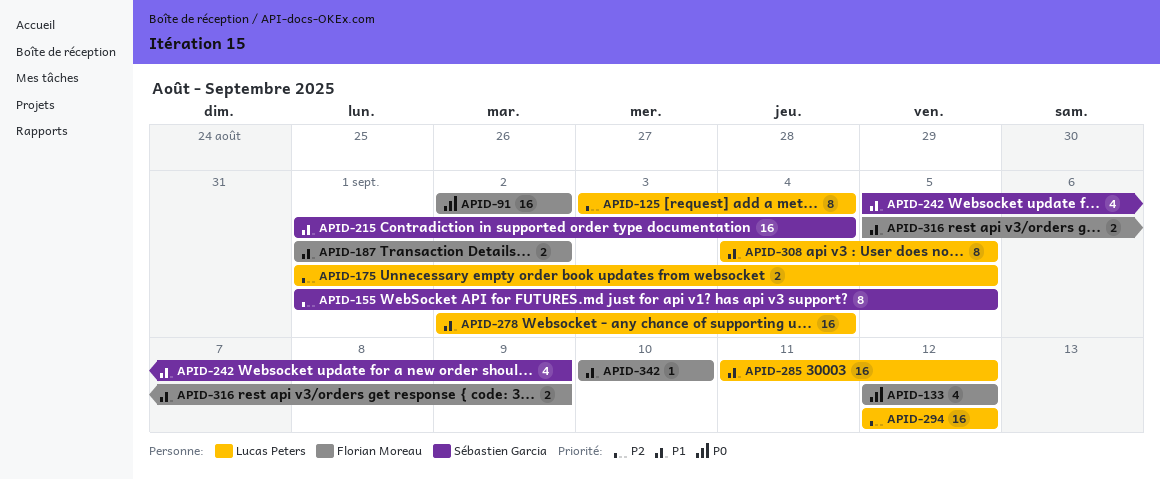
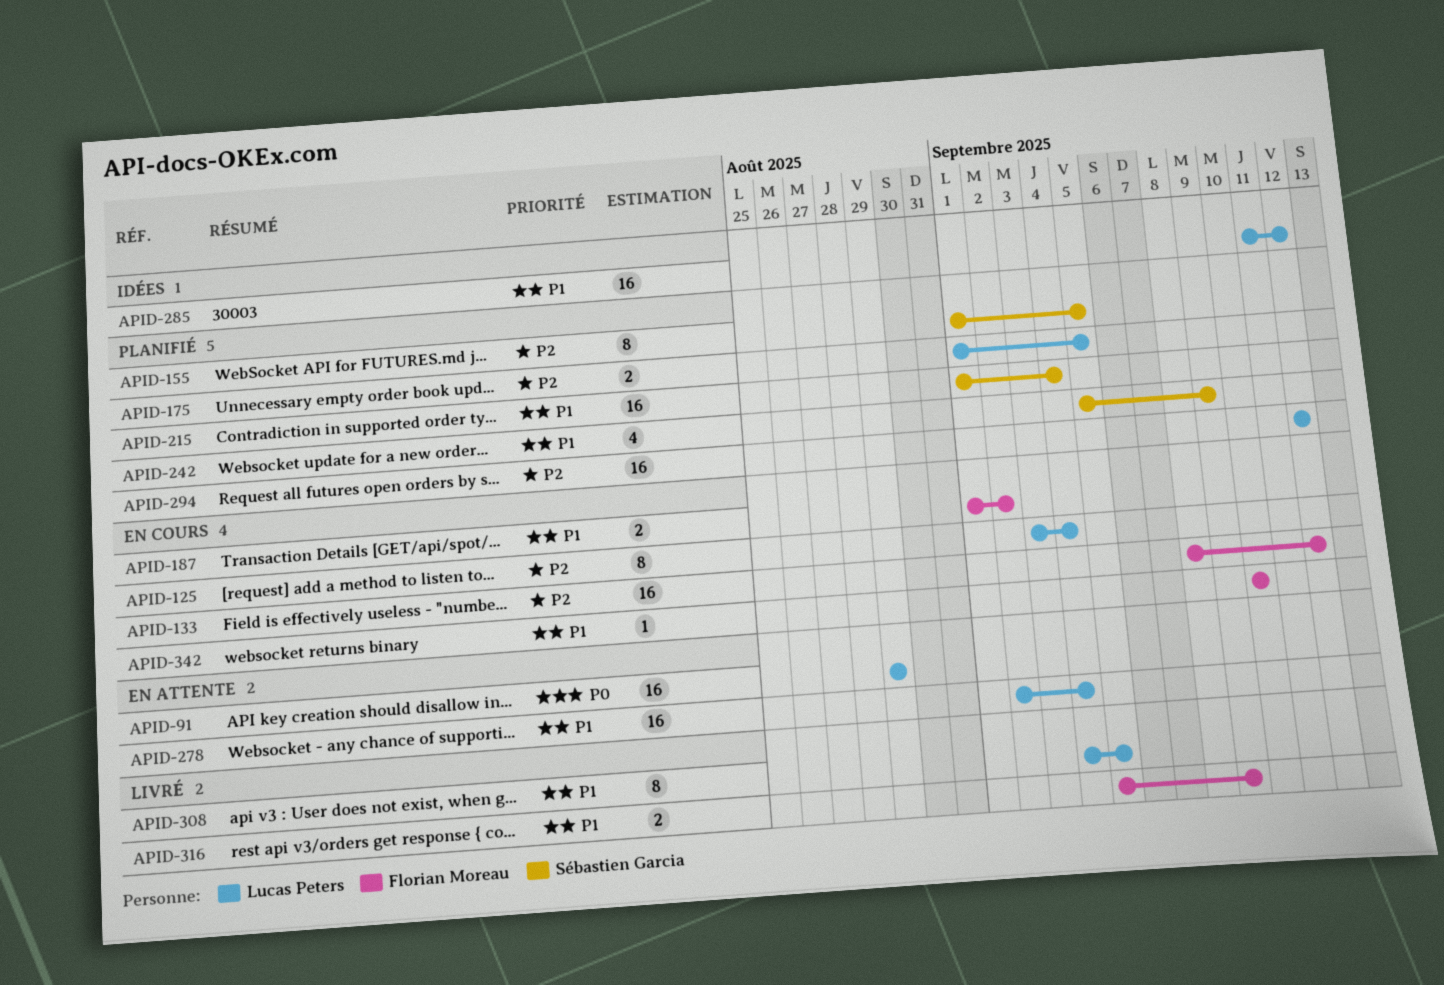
APID-91, owner: Florian Moreau -> Lucas Peters
APID-91, start: Sep 2 -> Aug 29
APID-91, due: Sep 2 -> Aug 29
APID-133, priority: P0 -> P2
APID-133, estimate: 4 -> 16
APID-133, start: Sep 12 -> Sep 8

